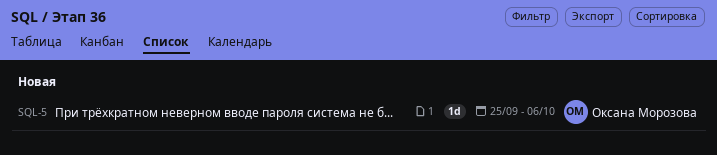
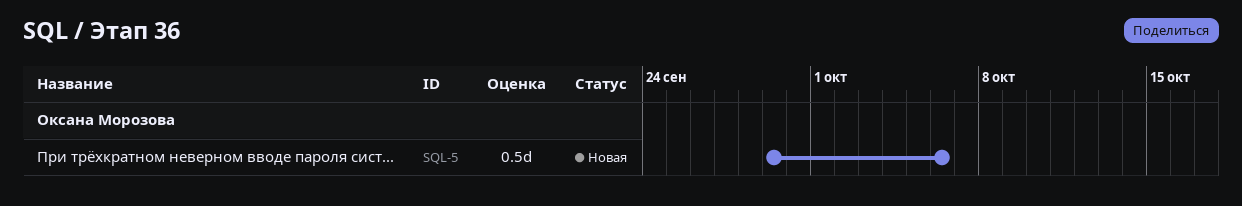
SQL-5, estimate: 1d -> 0.5d
SQL-5, start: Sep 25 -> Sep 29

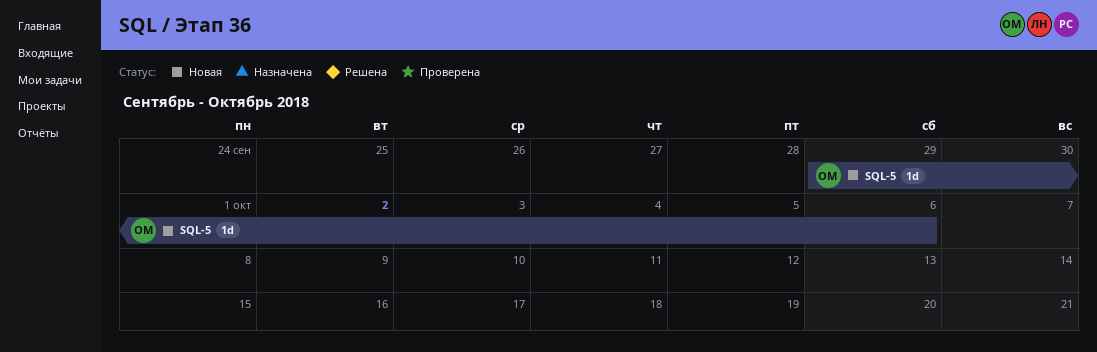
SQL-5, estimate: 0.5d -> 1d

